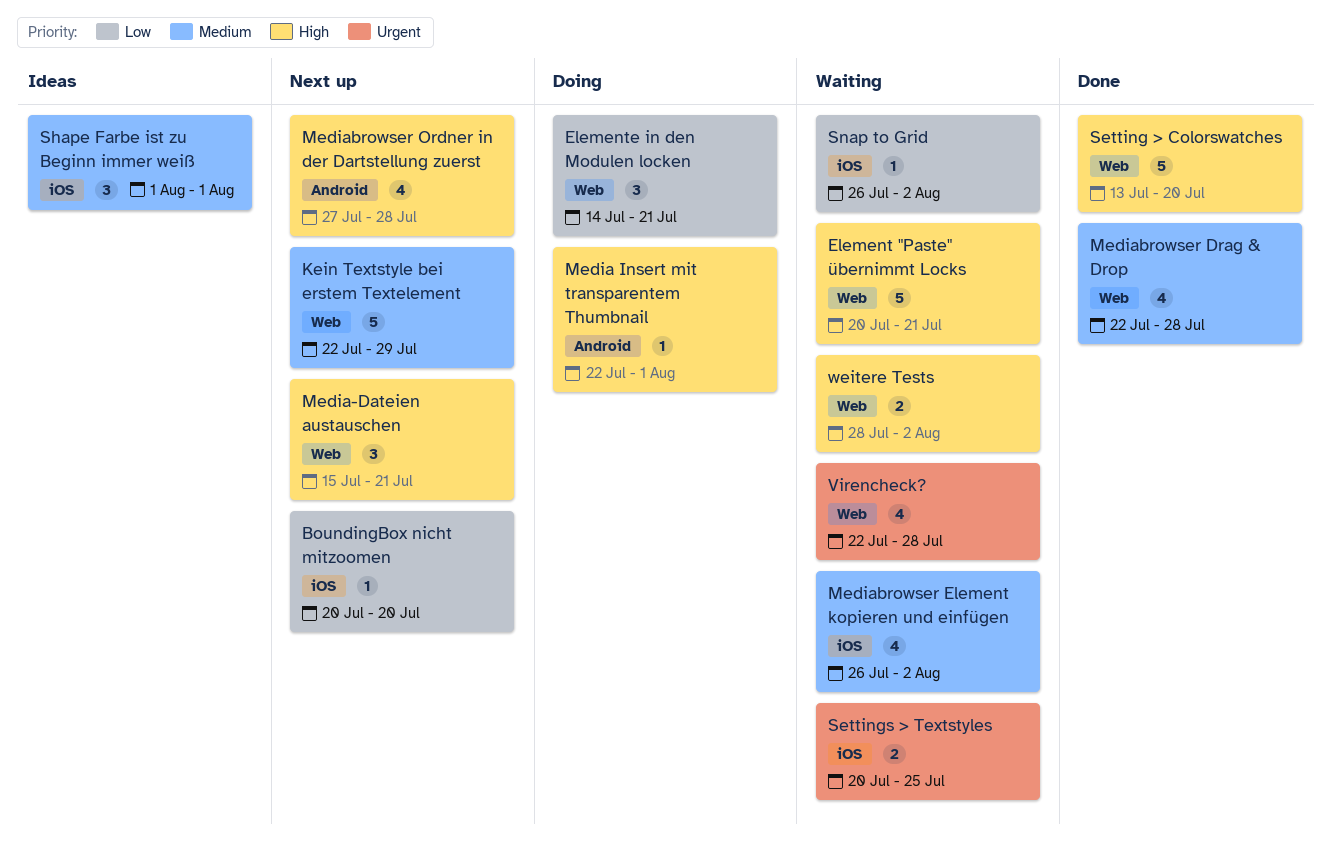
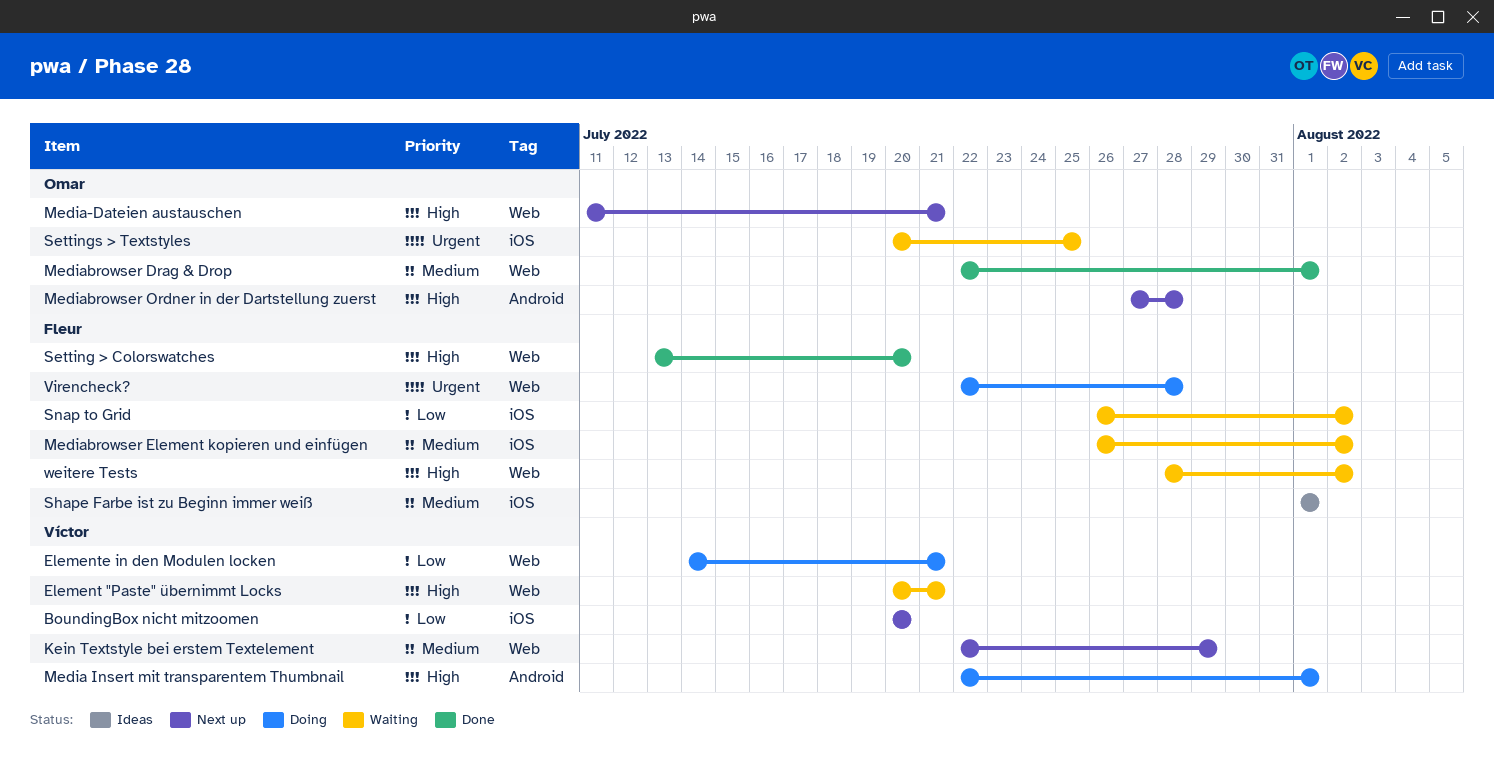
Media-Dateien austauschen, start: Jul 15 -> Jul 11
Mediabrowser Drag & Drop, due: Jul 28 -> Aug 1
Virencheck?, status: Waiting -> Doing

